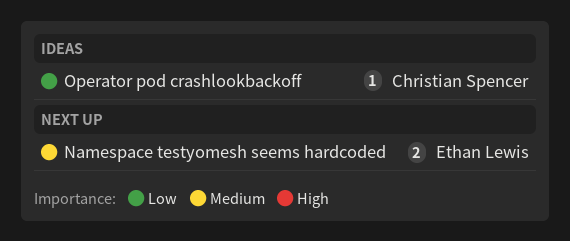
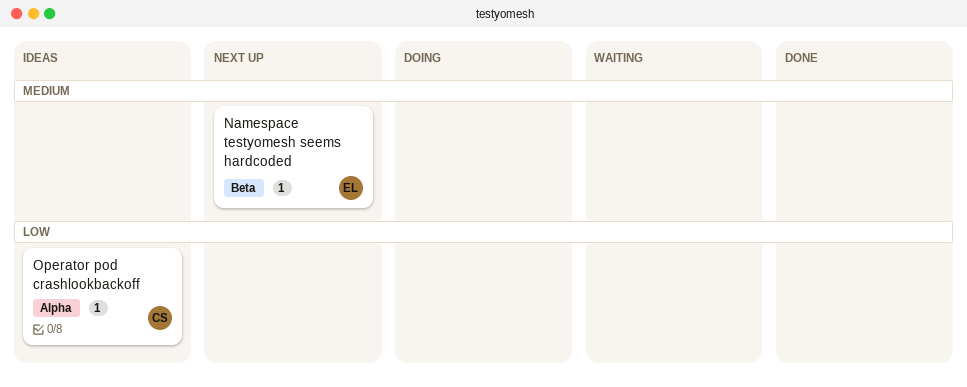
Namespace testyomesh seems hardcoded, estimate: 2 -> 1

